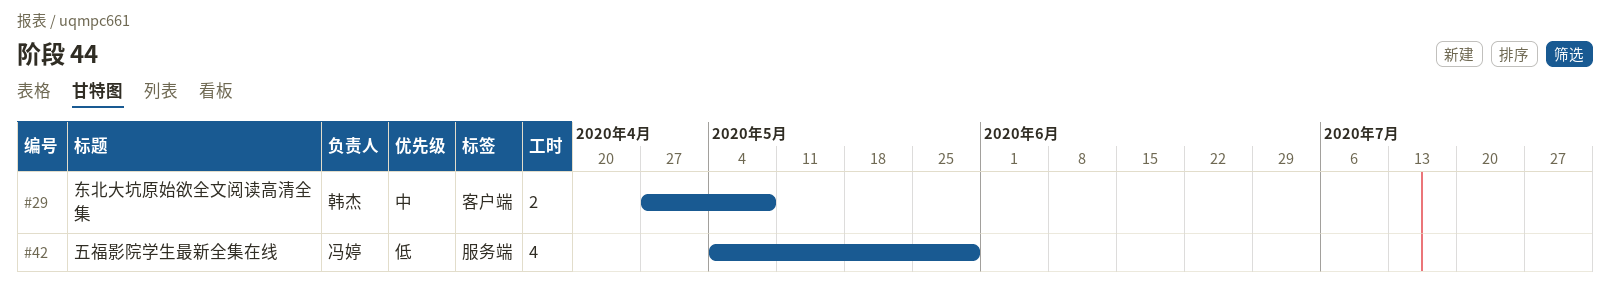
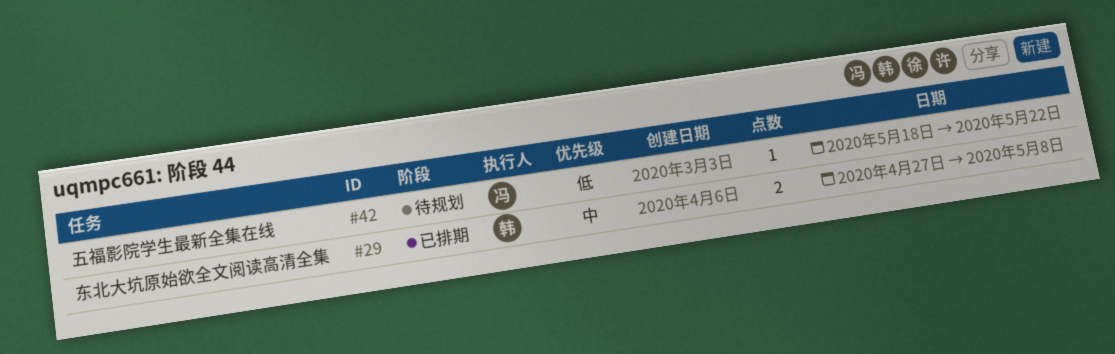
#42, estimate: 4 -> 1
#42, start: May 4 -> May 18
#42, due: May 29 -> May 22

